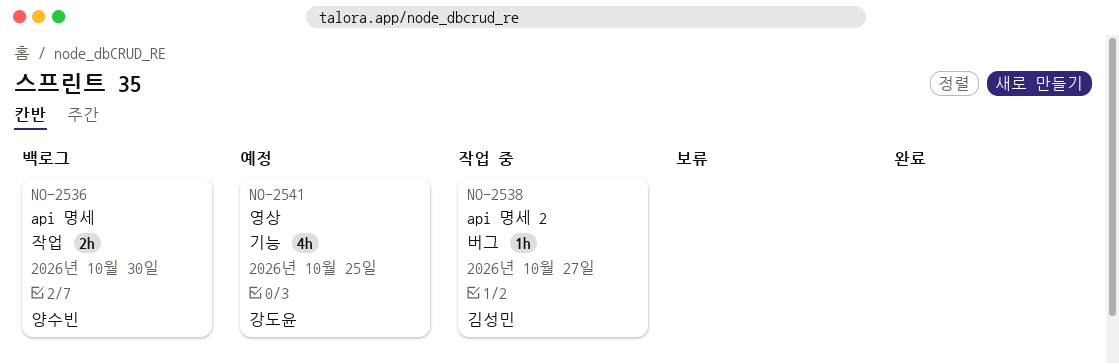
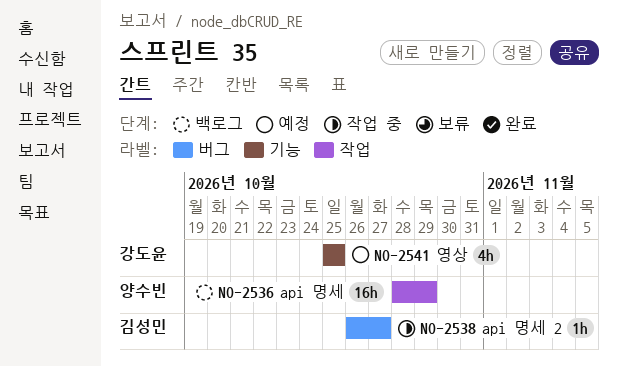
NO-2536, estimate: 2h -> 16h
NO-2536, due: Oct 30 -> Oct 29

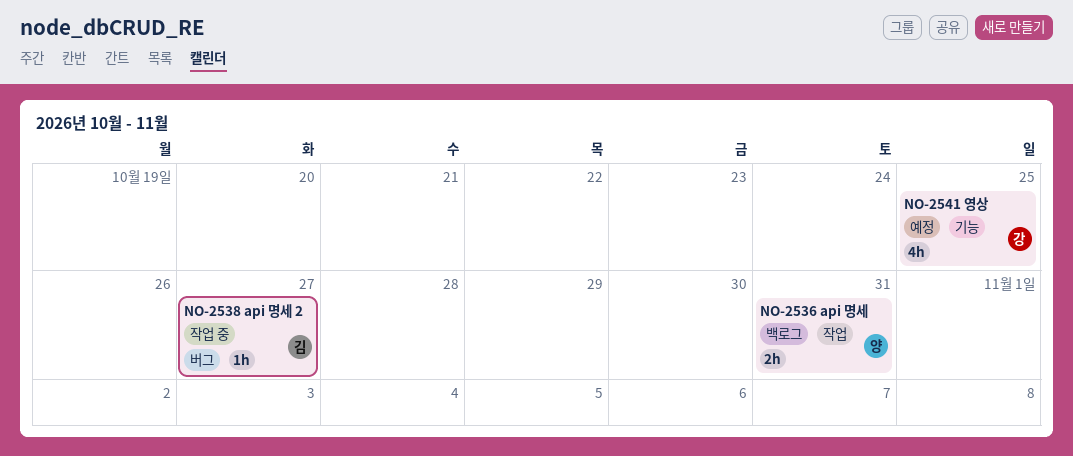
NO-2536, estimate: 16h -> 2h
NO-2536, due: Oct 29 -> Oct 31

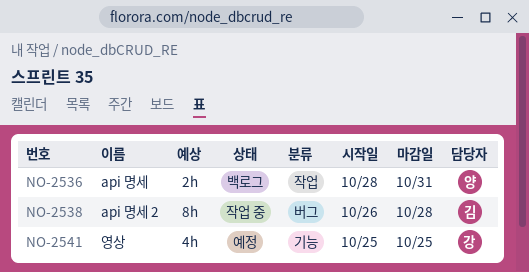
NO-2538, estimate: 1h -> 8h
NO-2538, due: Oct 27 -> Oct 28

